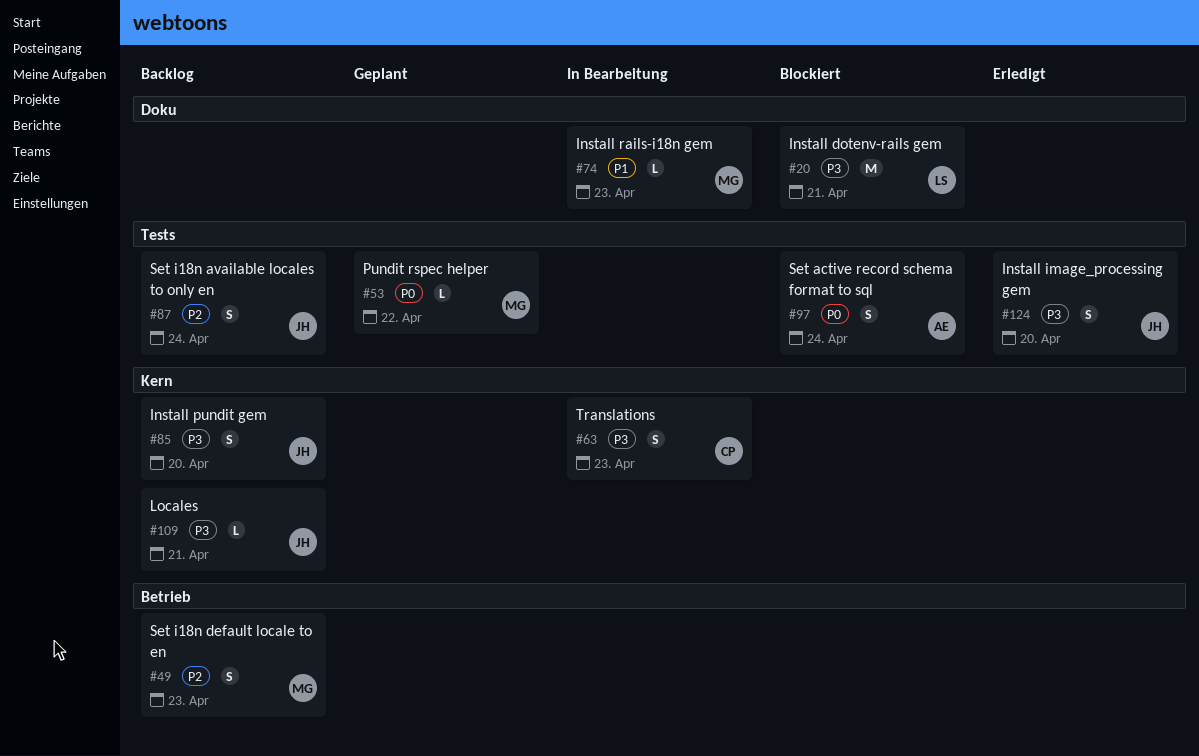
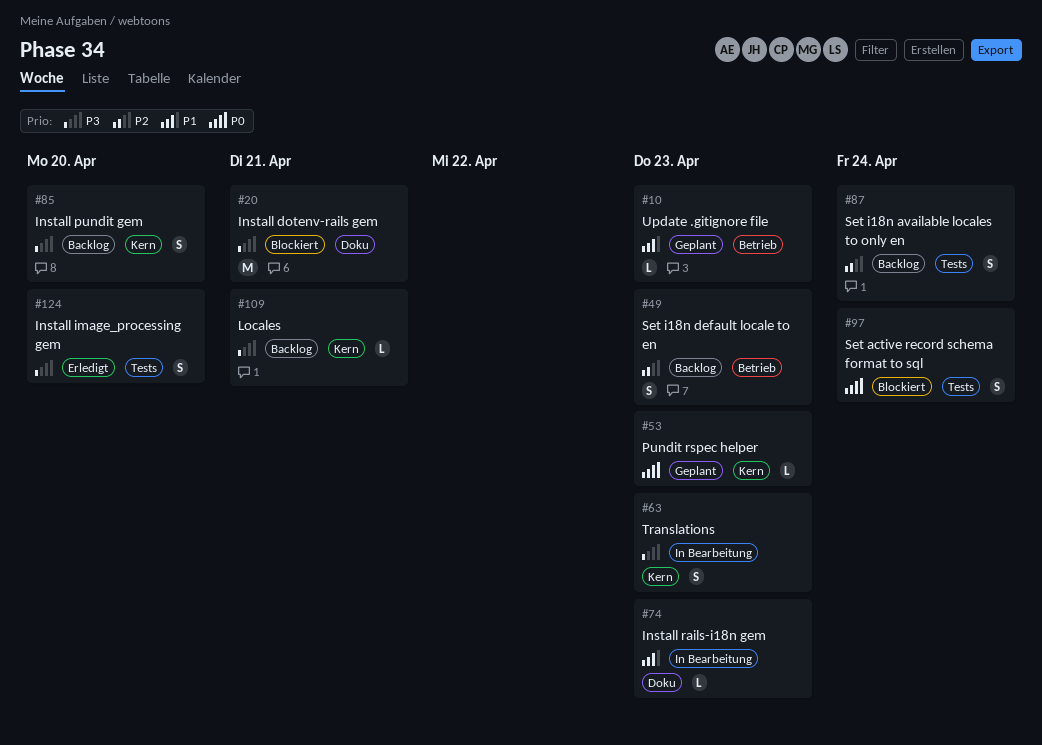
#10: none -> present
#53, label: Tests -> Kern
#53, due: Apr 22 -> Apr 23

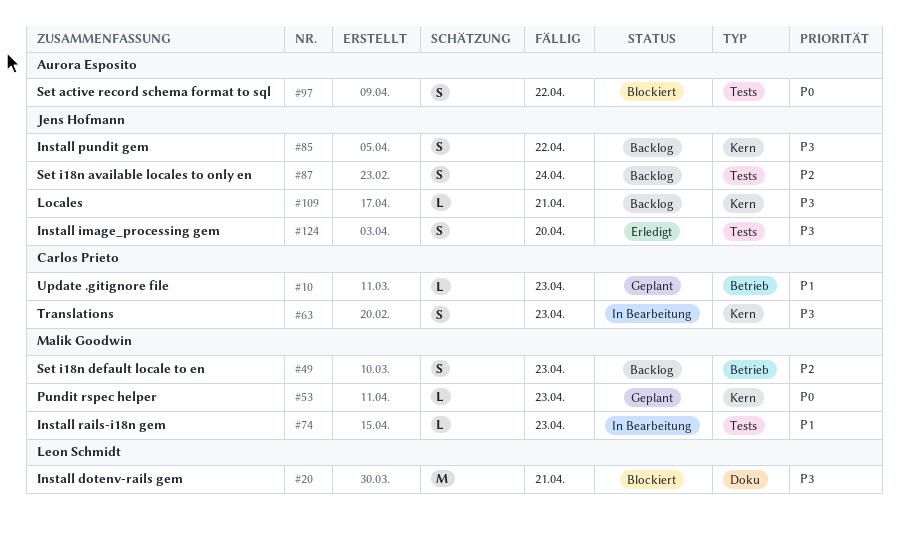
#74, label: Doku -> Tests
#85, due: Apr 20 -> Apr 22
#97, due: Apr 24 -> Apr 22

